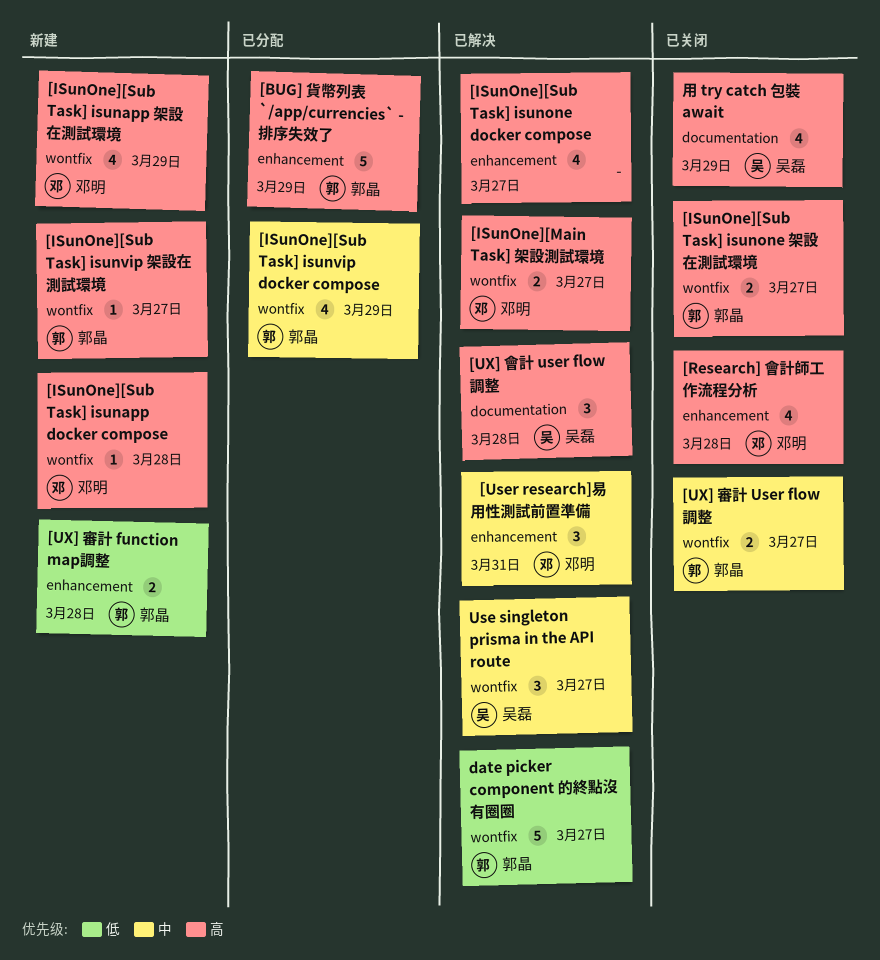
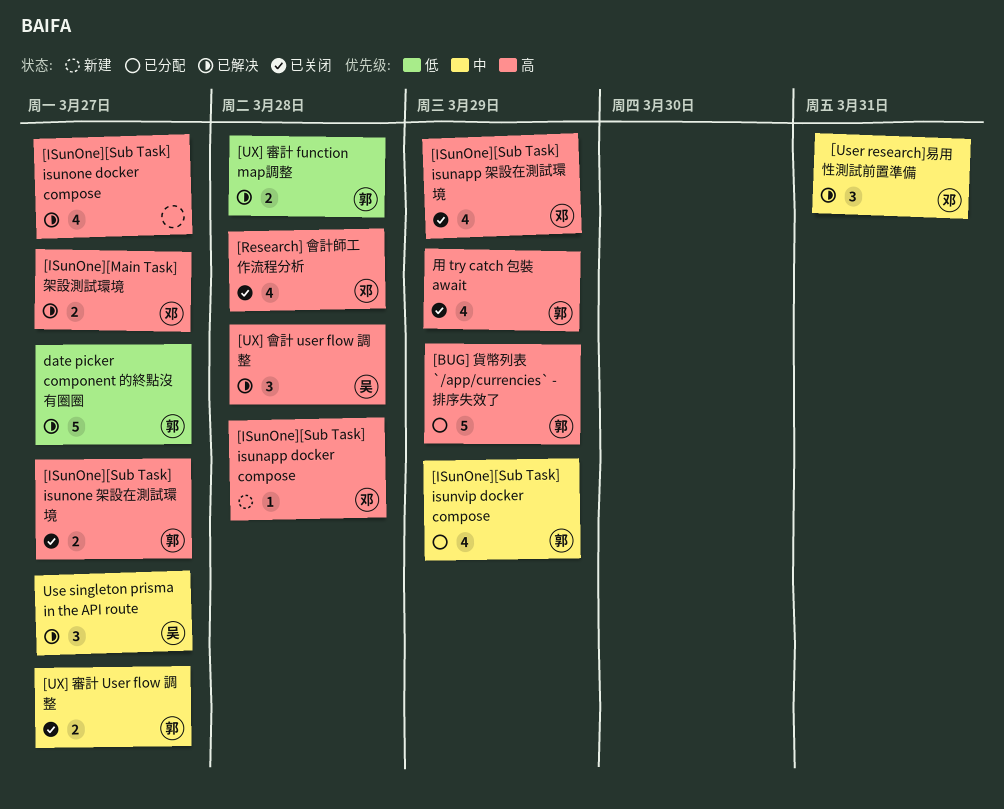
[ISunOne][Sub Task] isunapp 架設在測試環境, status: 新建 -> 已关闭
[ISunOne][Sub Task] isunvip 架設在測試環境: present -> none
[UX] 審計 function map調整, status: 新建 -> 已解决
用 try catch 包裝 await, owner: 吴磊 -> 郭晶

